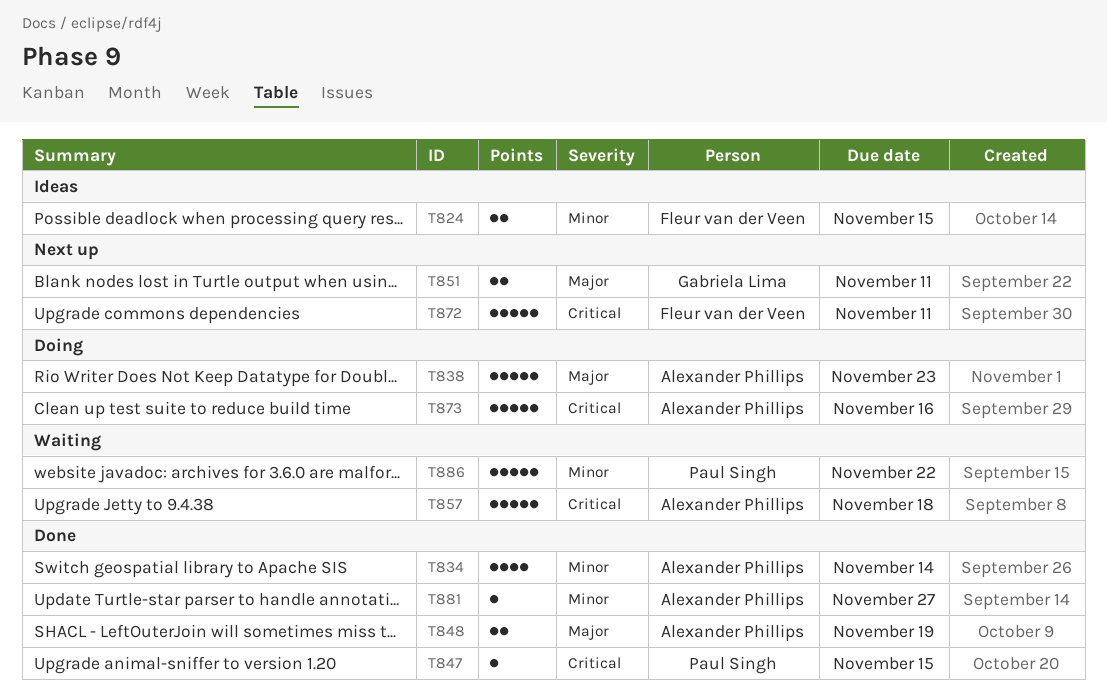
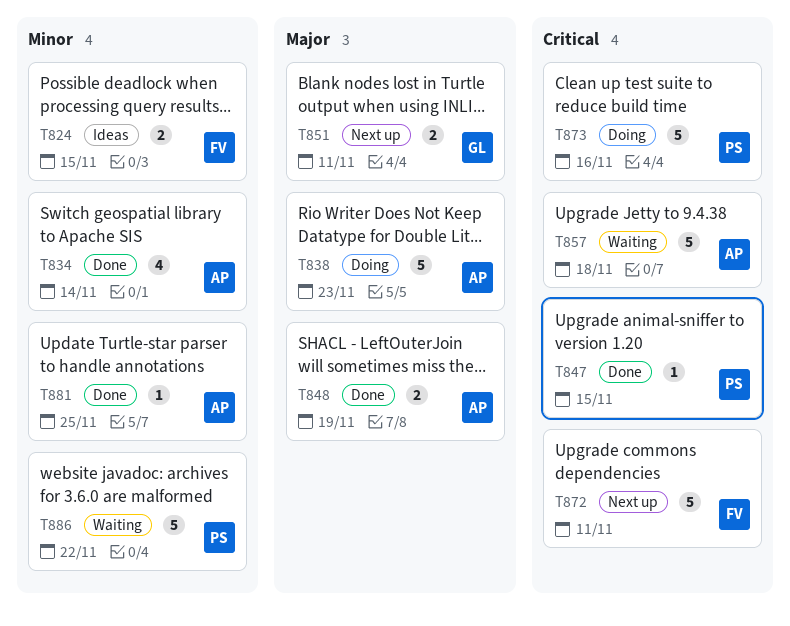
T873, owner: Alexander Phillips -> Paul Singh
T881, due: Nov 27 -> Nov 25

